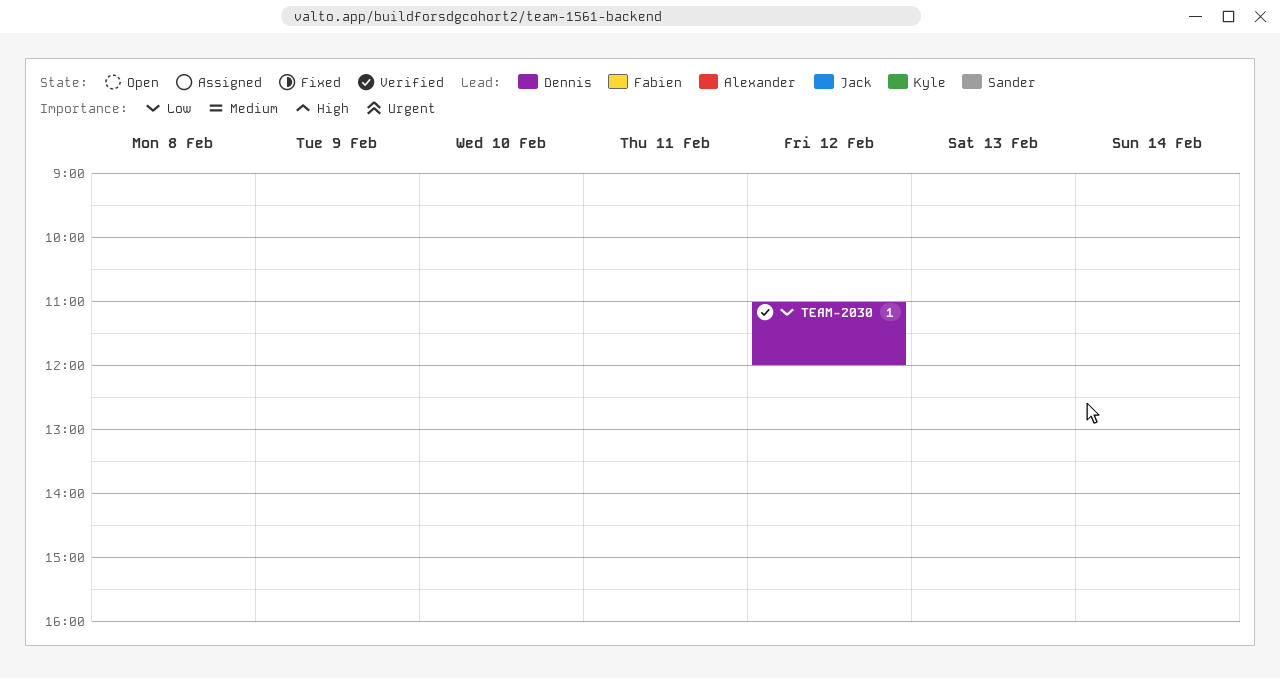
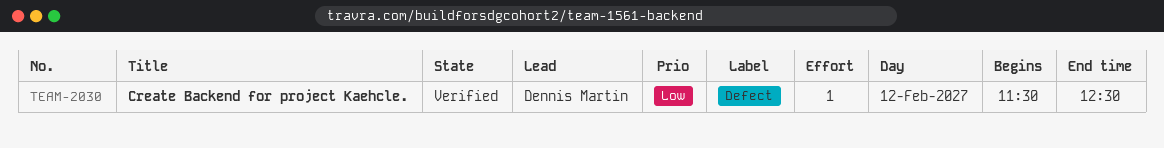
TEAM-2030, begins: 11:00 -> 11:30
TEAM-2030, ends: 12:00 -> 12:30

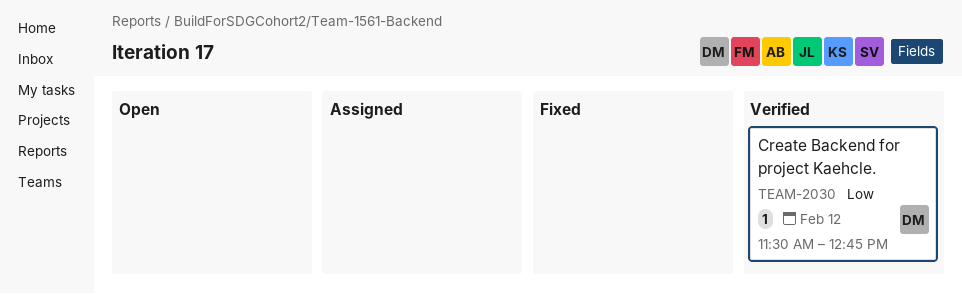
TEAM-2030, ends: 12:30 -> 12:45

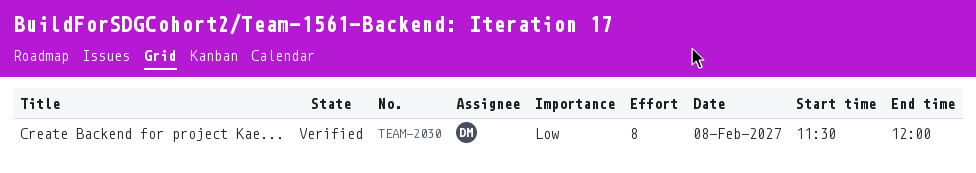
TEAM-2030, estimate: 1 -> 8
TEAM-2030, day: Feb 12 -> Feb 8
TEAM-2030, ends: 12:45 -> 12:00

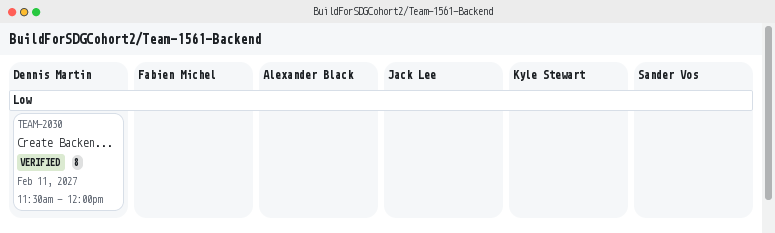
TEAM-2030, day: Feb 8 -> Feb 11

